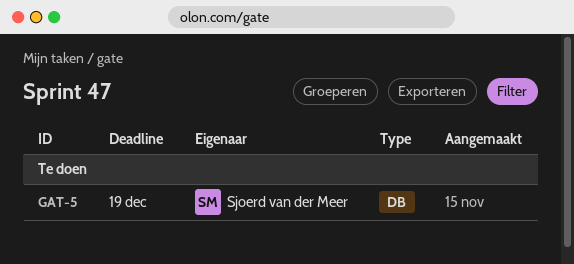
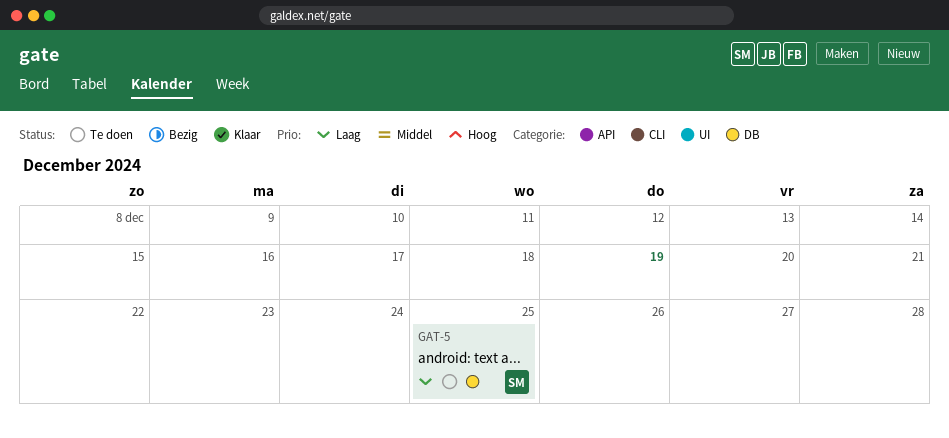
GAT-5, due: Dec 19 -> Dec 25

